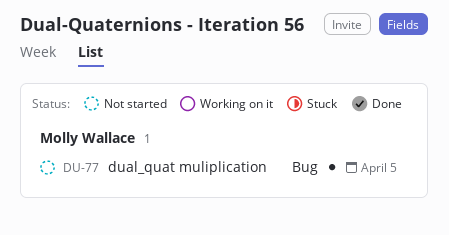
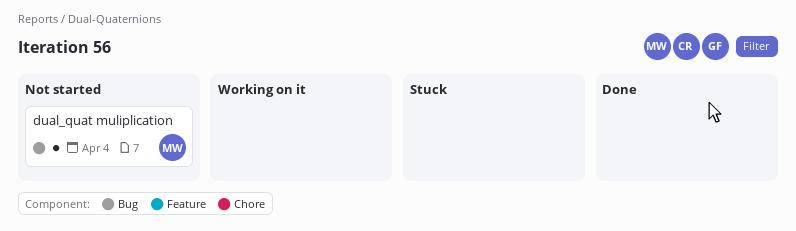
dual_quat muliplication, due: Apr 5 -> Apr 4

